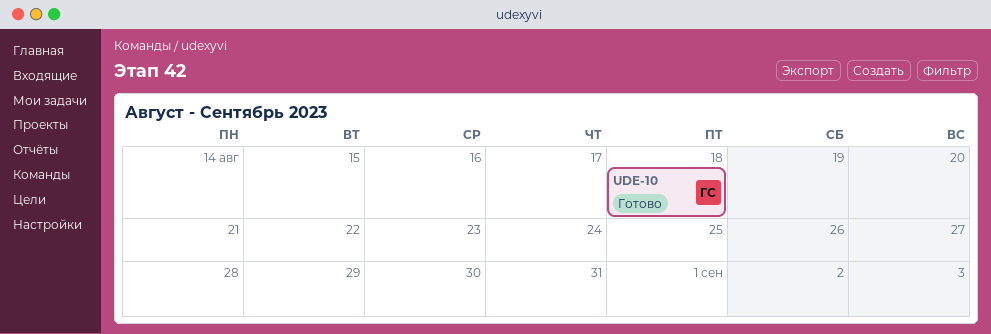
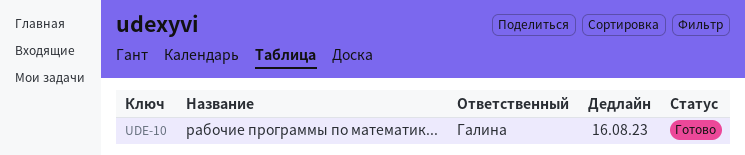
UDE-10, due: Aug 18 -> Aug 16

